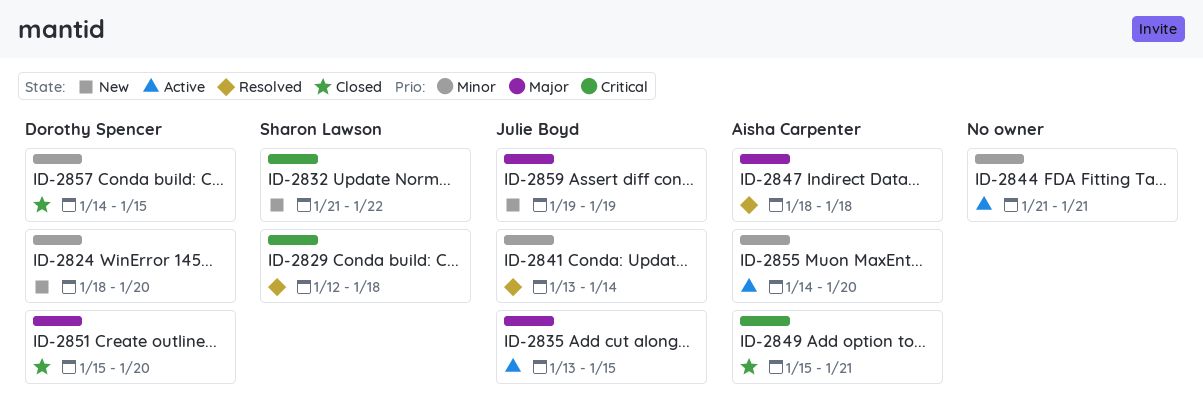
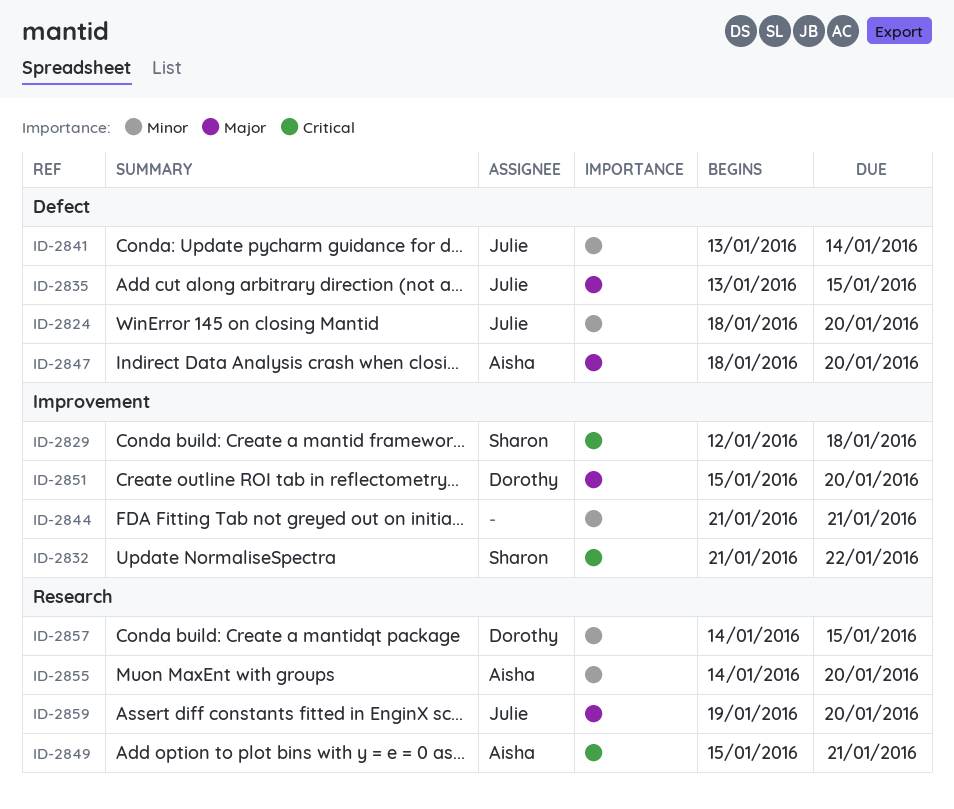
ID-2824, owner: Dorothy Spencer -> Julie Boyd
ID-2847, due: Jan 18 -> Jan 20
ID-2859, due: Jan 19 -> Jan 20

